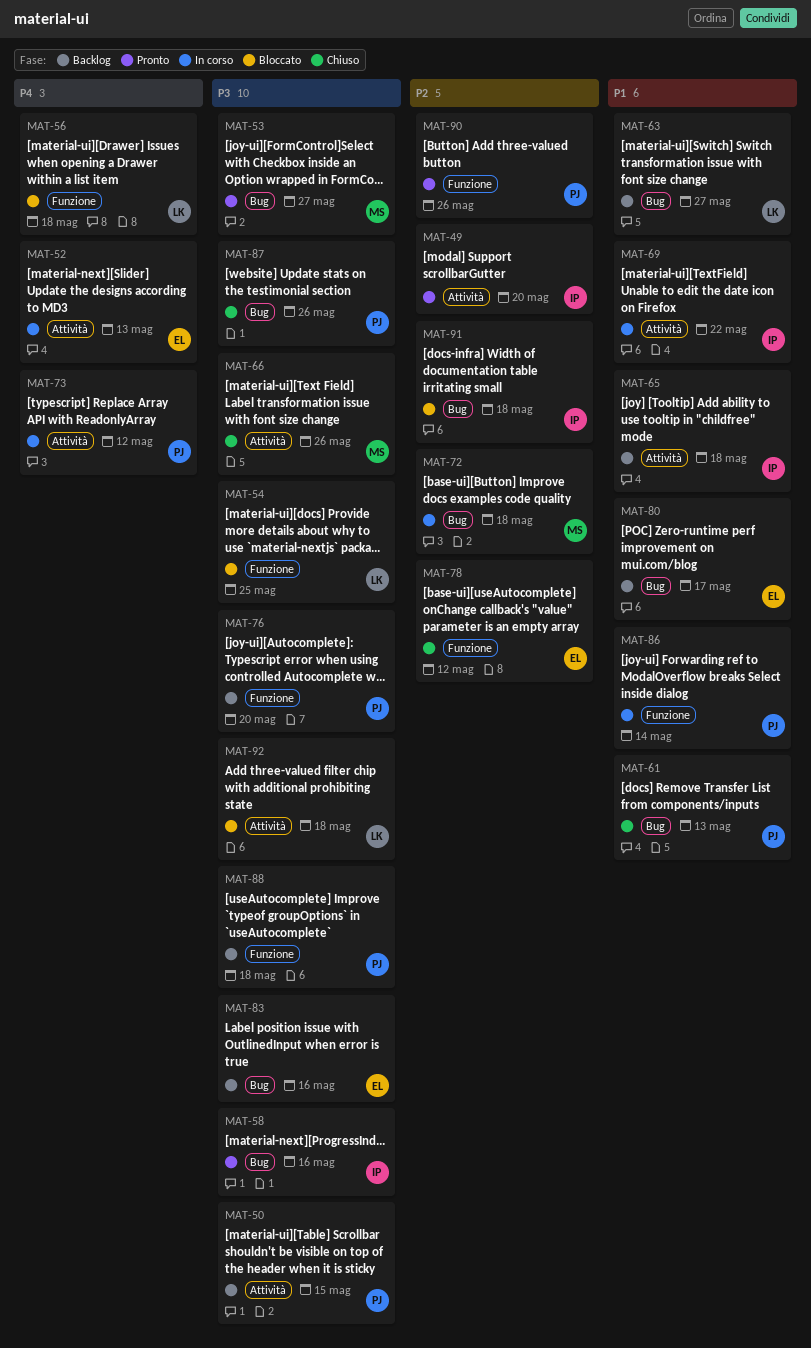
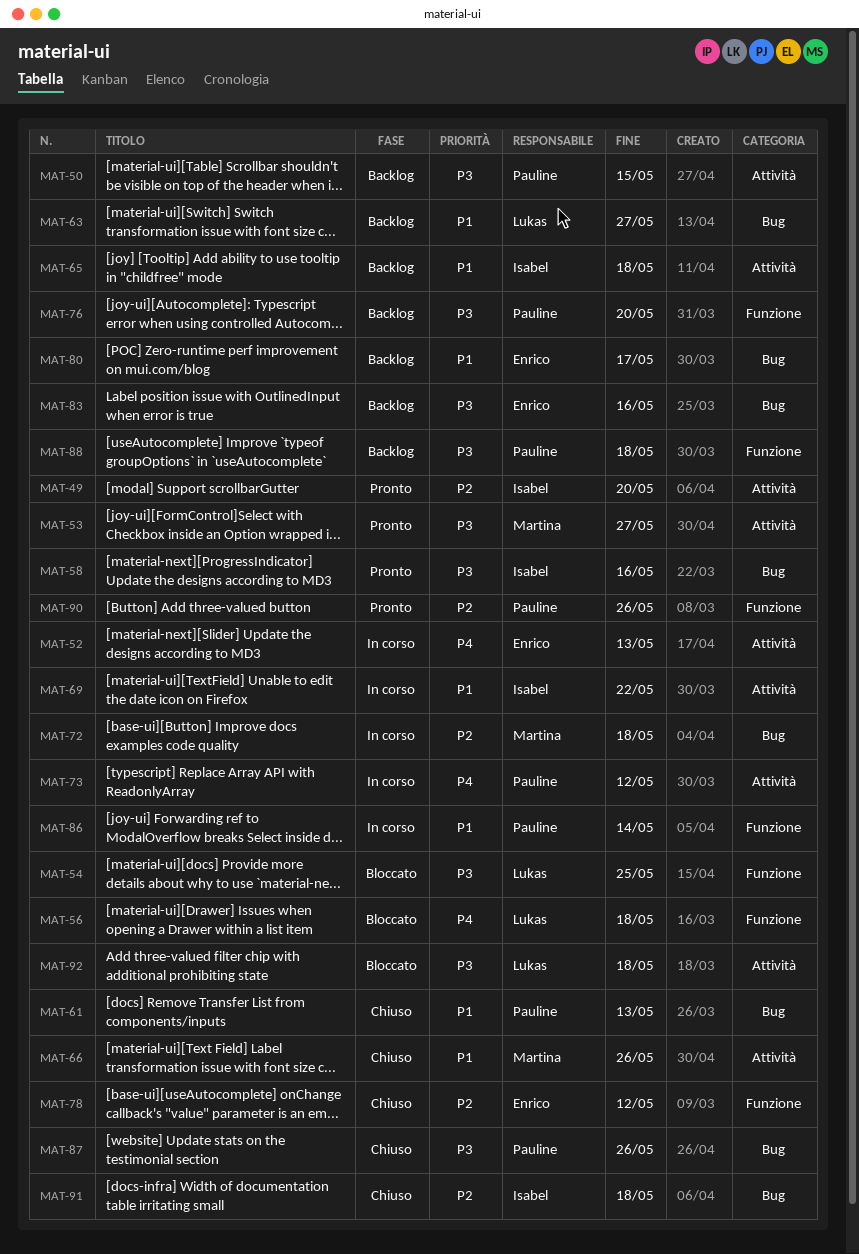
MAT-53, label: Bug -> Attività
MAT-66, priority: P3 -> P1
MAT-91, status: Bloccato -> Chiuso

